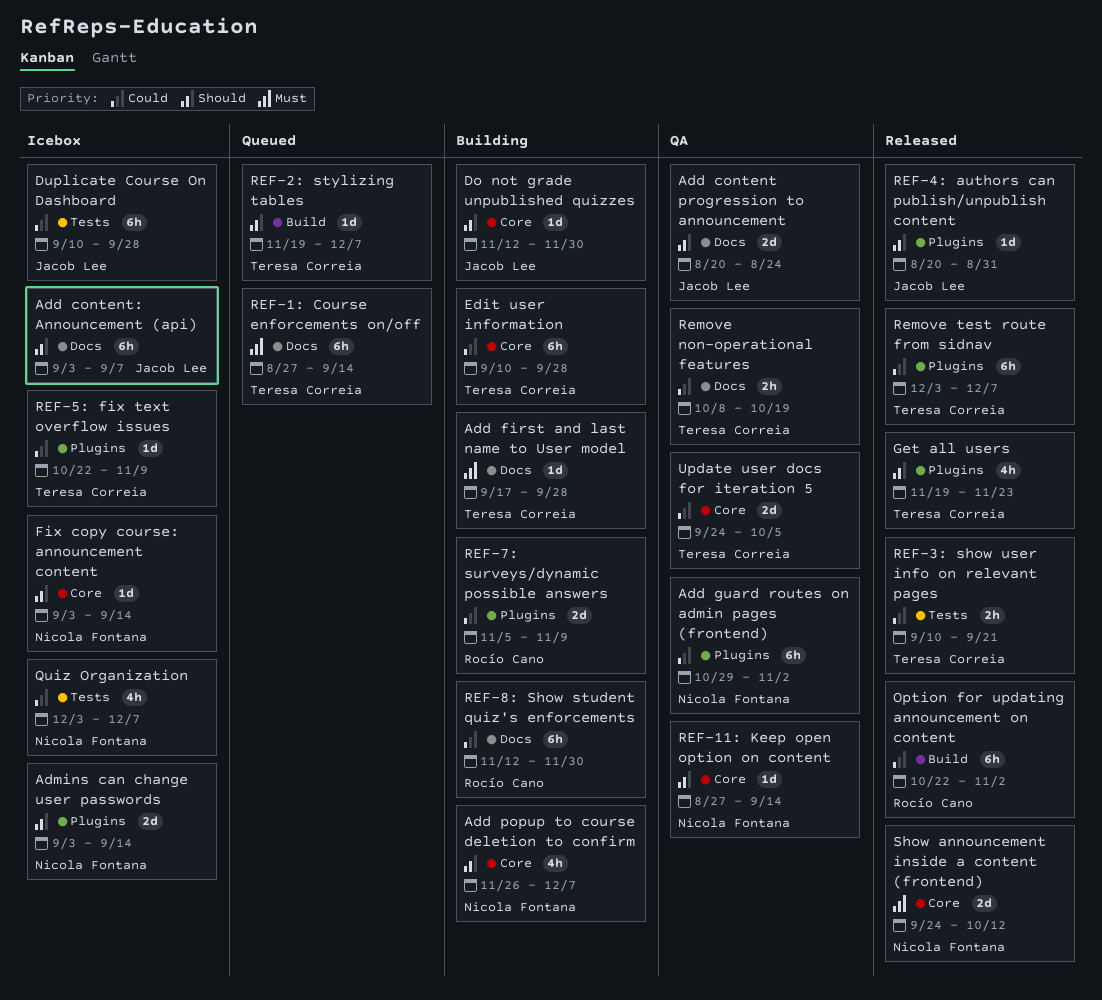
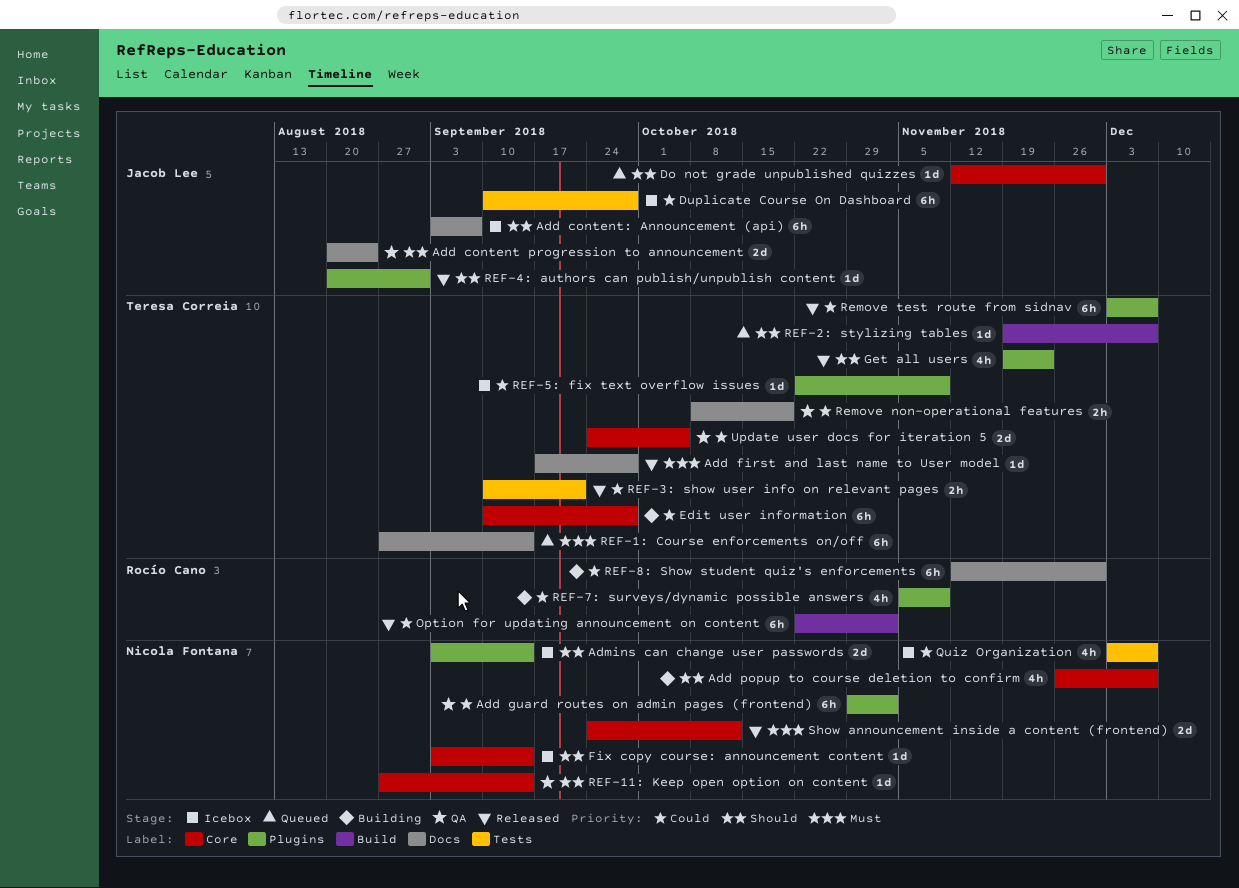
Add first and last name to User model, status: Building -> Released
Do not grade unpublished quizzes, status: Building -> Queued
REF-7: surveys/dynamic possible answers, estimate: 2d -> 4h

